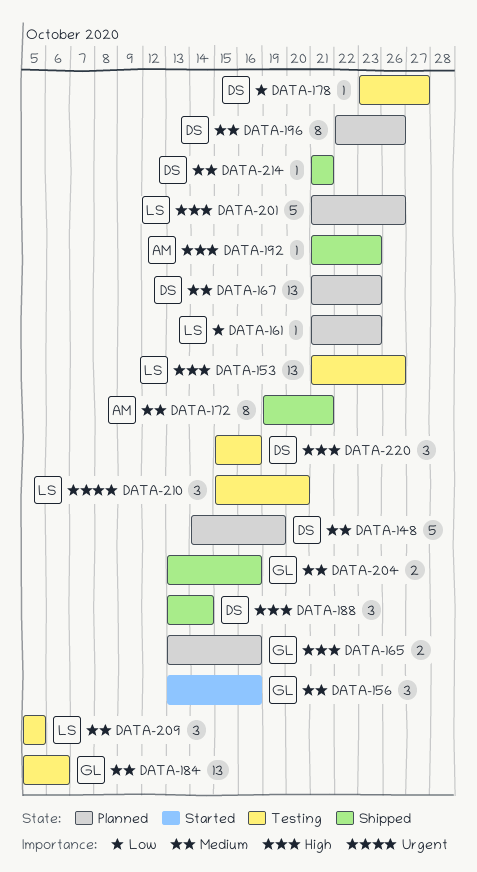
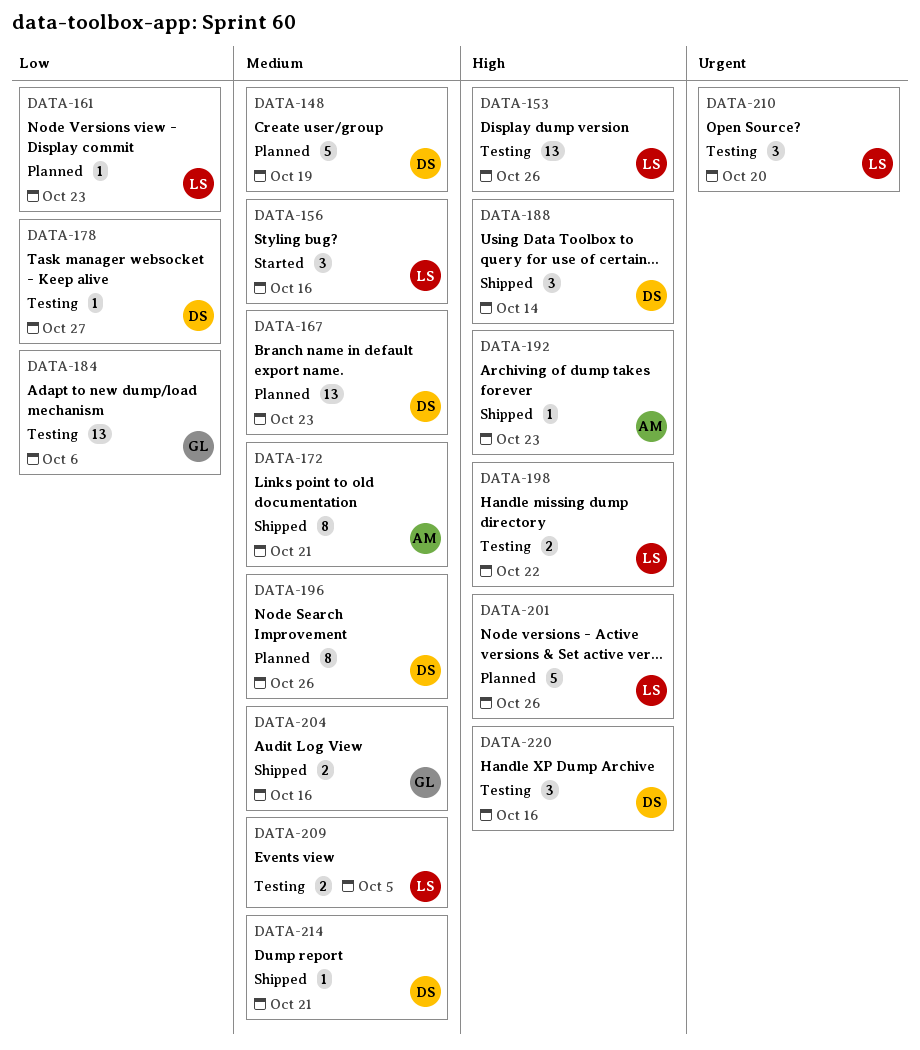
DATA-156, owner: GL -> LS
DATA-165: present -> none
DATA-184, priority: Medium -> Low
DATA-198: none -> present
DATA-209, estimate: 3 -> 2

